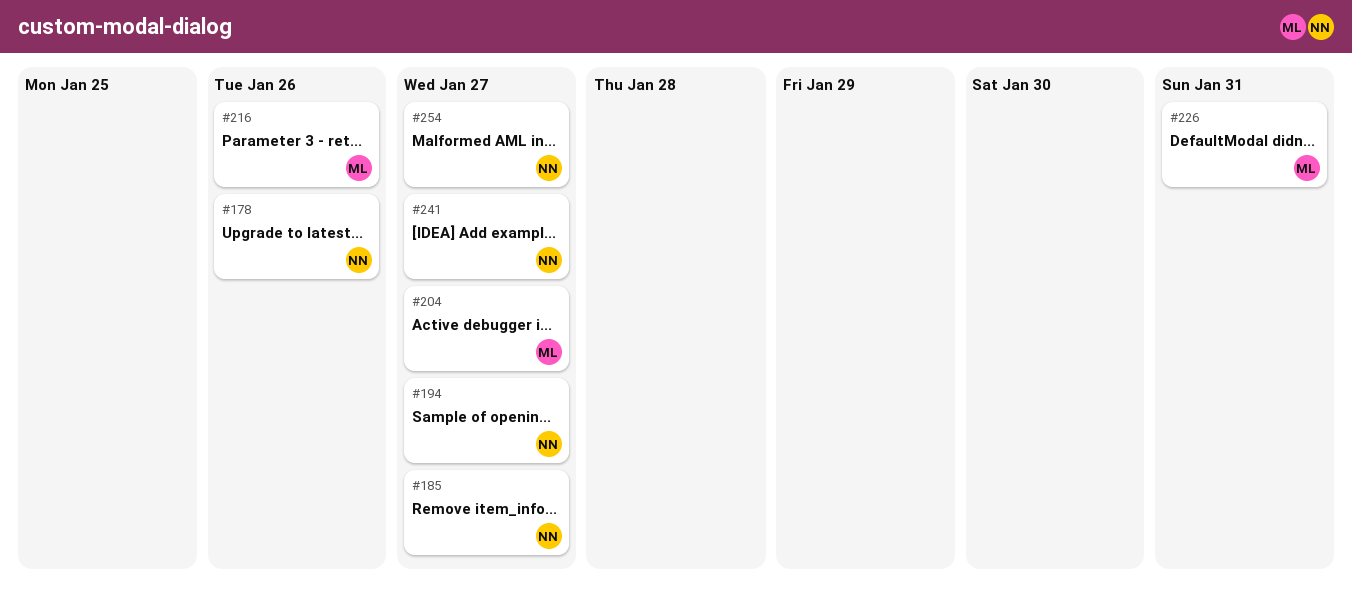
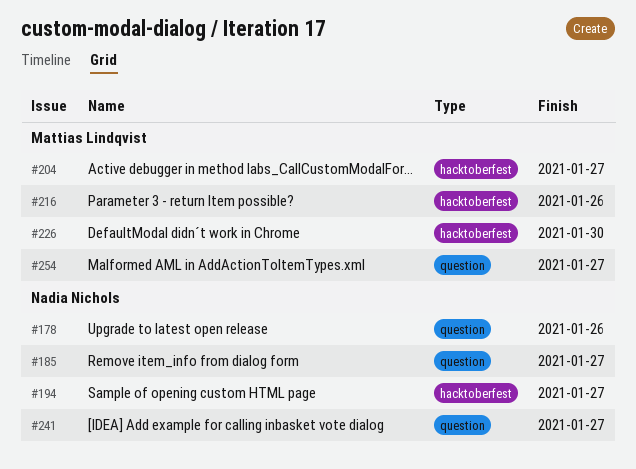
#226, due: Jan 31 -> Jan 30
#254, owner: Nadia Nichols -> Mattias Lindqvist

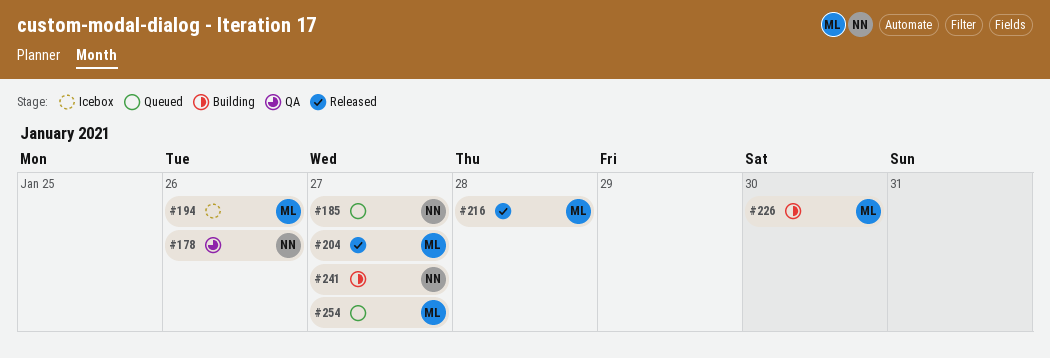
#194, owner: Nadia Nichols -> Mattias Lindqvist
#194, due: Jan 27 -> Jan 26
#216, due: Jan 26 -> Jan 28

